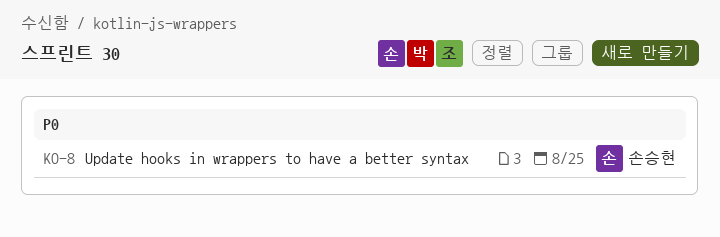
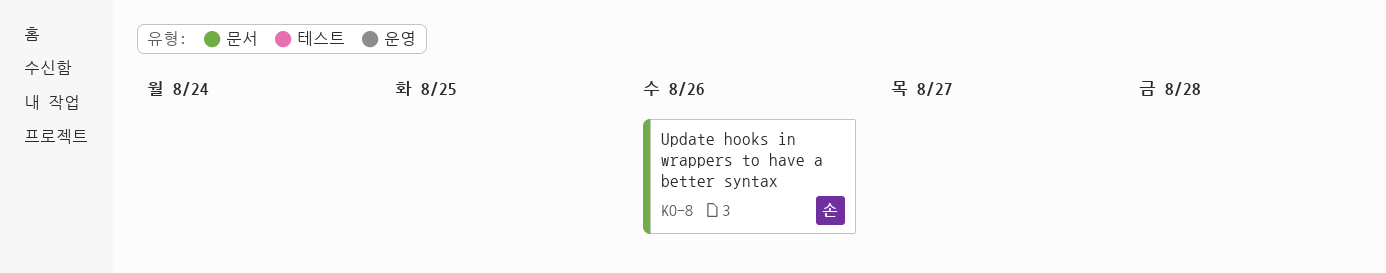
KO-8, due: Aug 25 -> Aug 26

